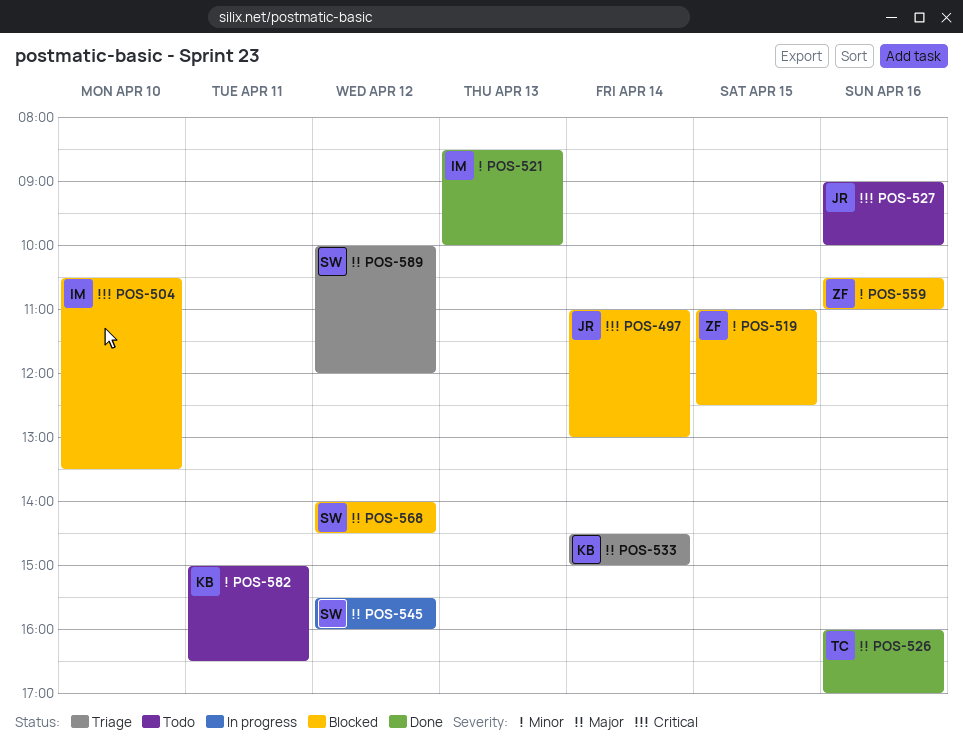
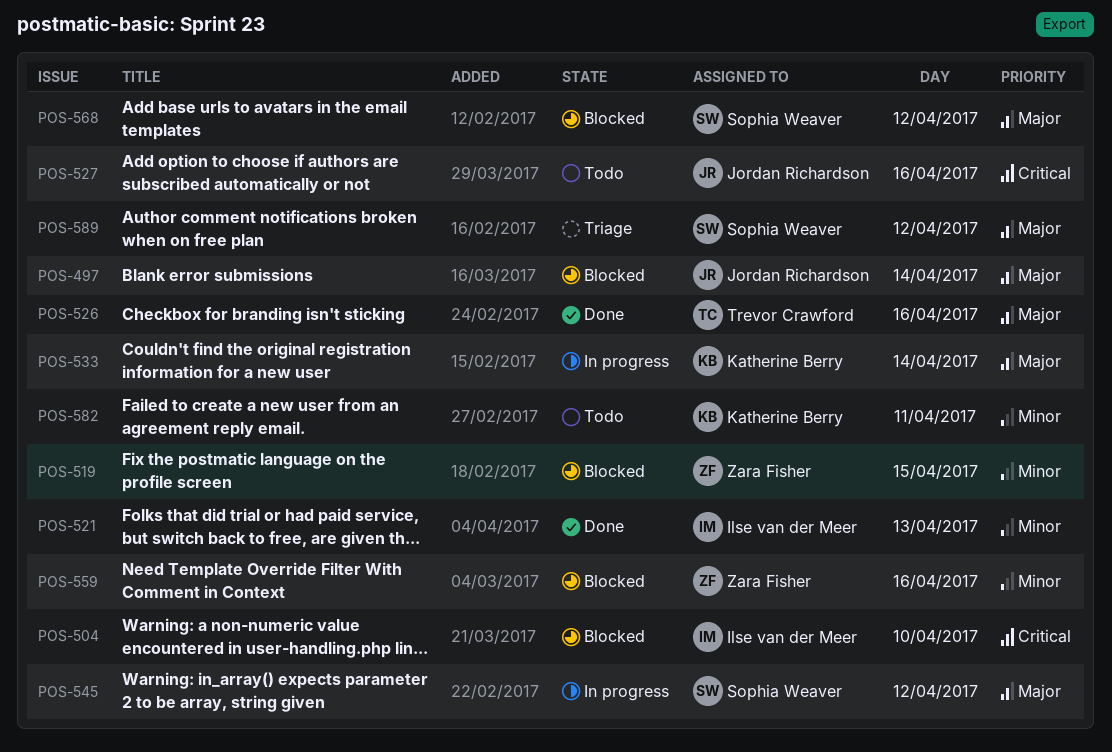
POS-497, priority: Critical -> Major
POS-533, status: Triage -> In progress

